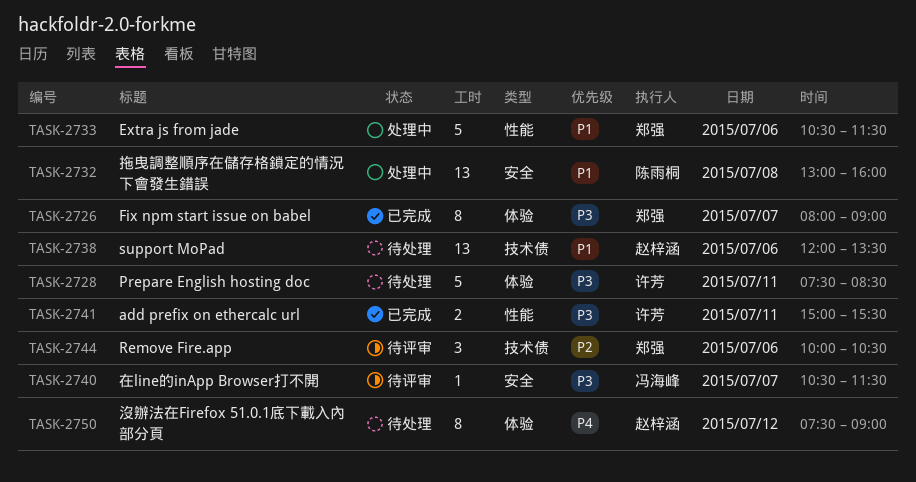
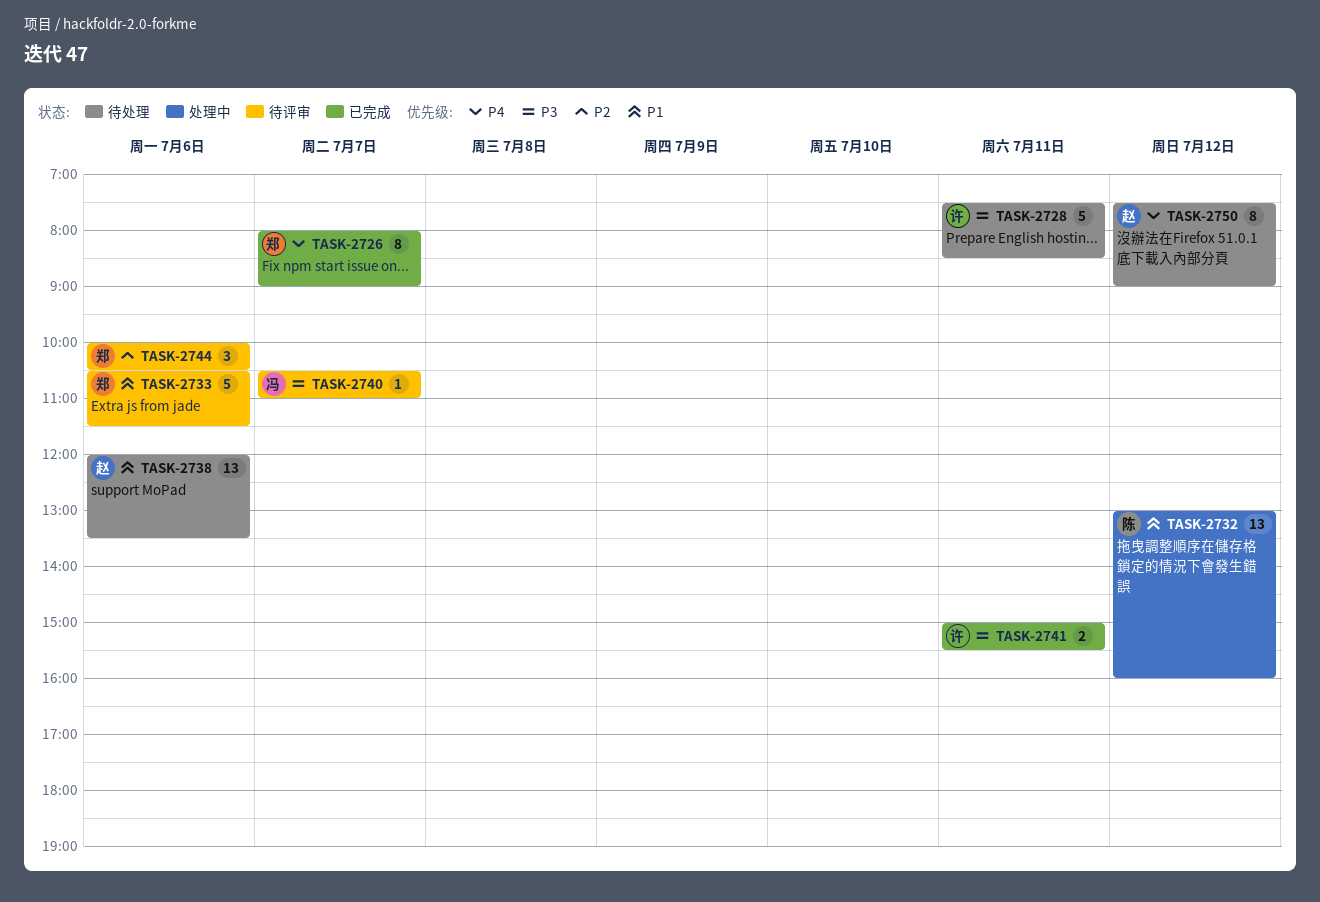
TASK-2726, priority: P3 -> P4
TASK-2732, day: Jul 8 -> Jul 12
TASK-2733, status: 处理中 -> 待评审
TASK-2740, ends: 11:30 -> 11:00

